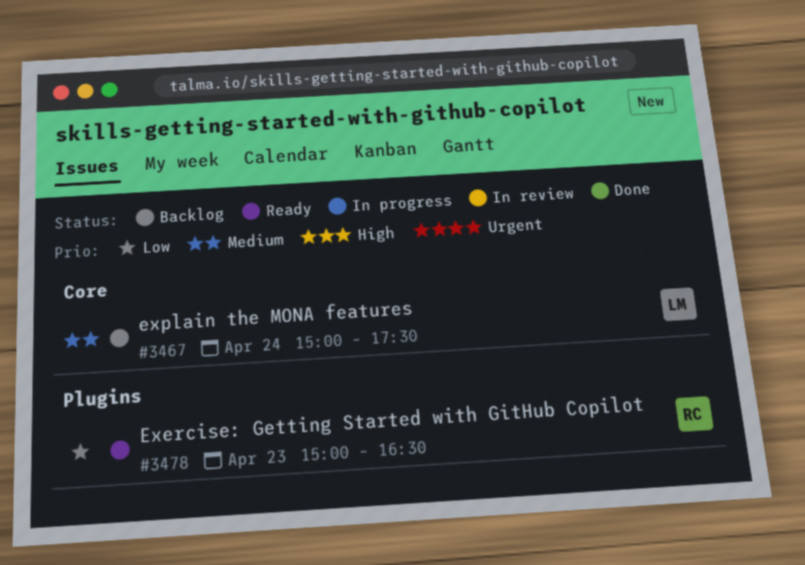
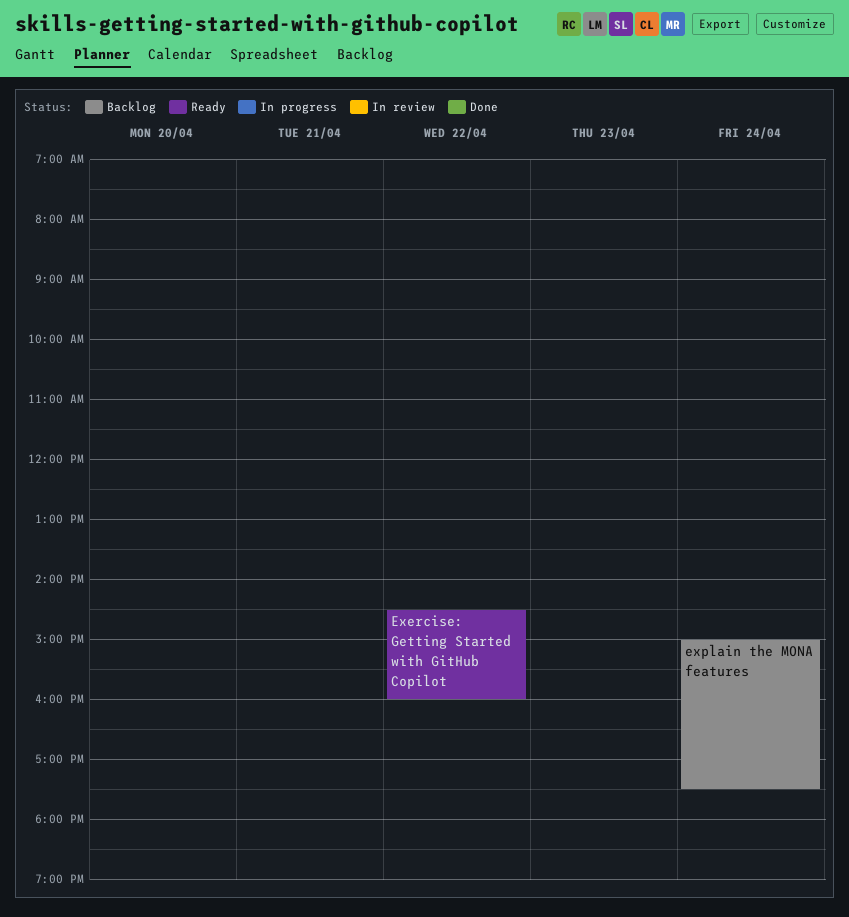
Exercise: Getting Started with GitHub Copilot, day: Apr 23 -> Apr 22
Exercise: Getting Started with GitHub Copilot, begins: 15:00 -> 14:30
Exercise: Getting Started with GitHub Copilot, ends: 16:30 -> 16:00

